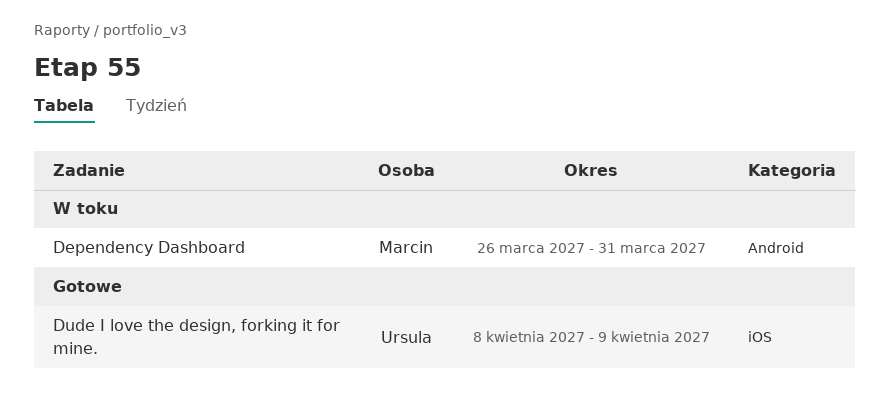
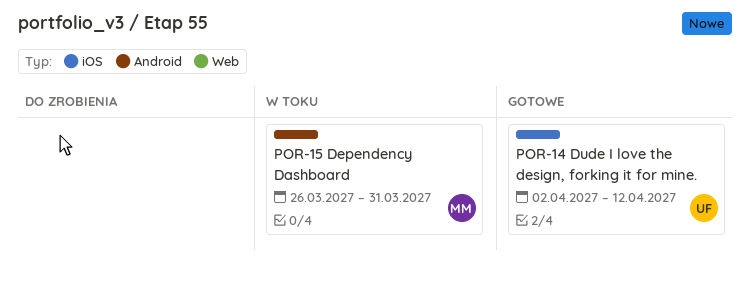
Dude I love the design, forking it for mine., start: Apr 8 -> Apr 2
Dude I love the design, forking it for mine., due: Apr 9 -> Apr 12

